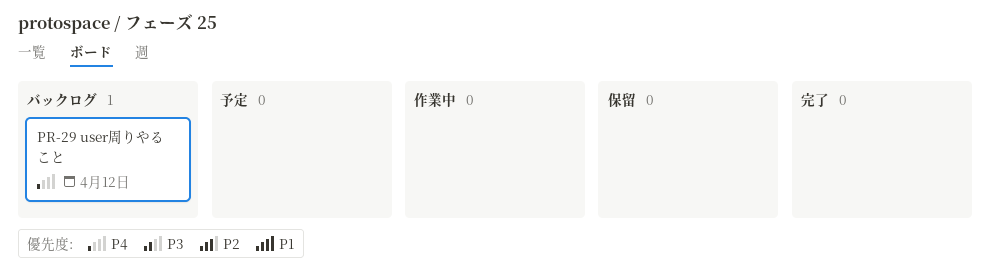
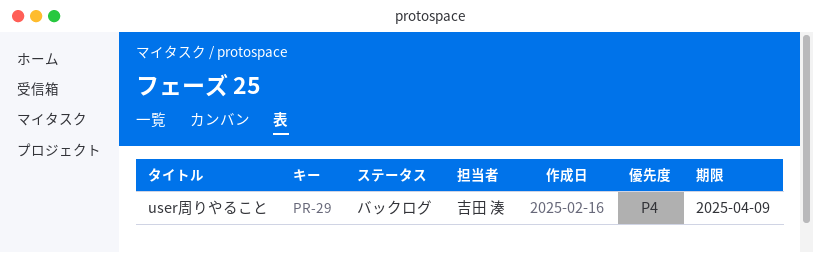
PR-29, due: Apr 12 -> Apr 9

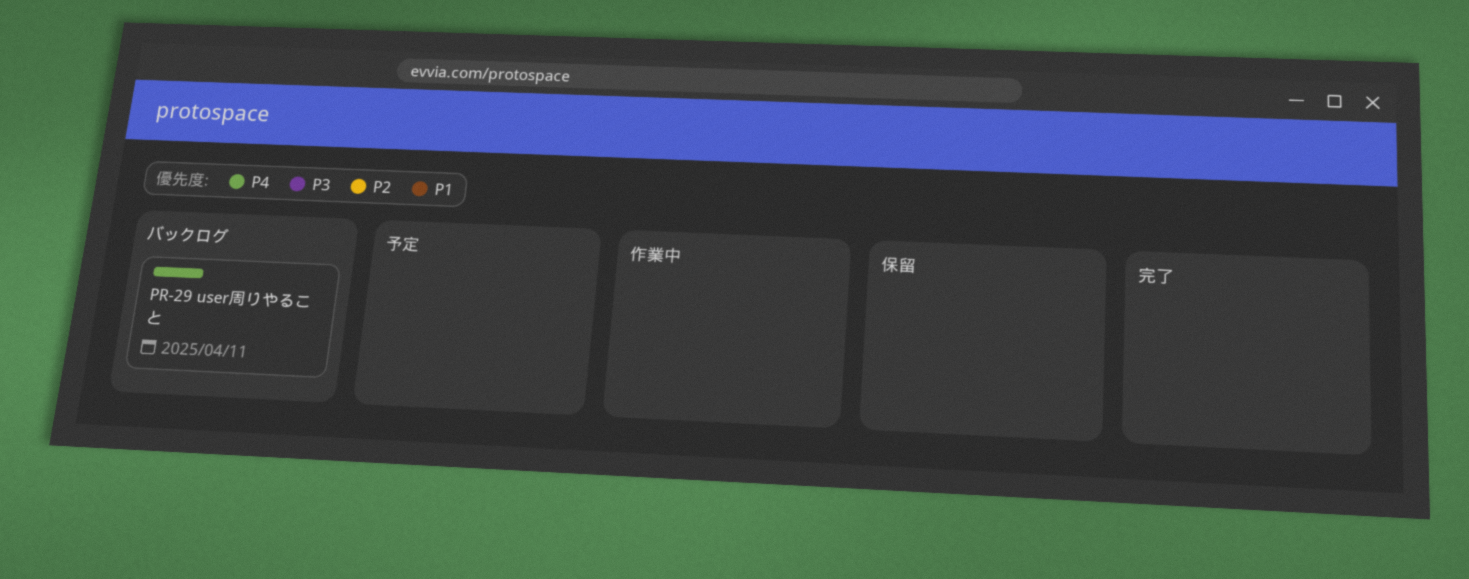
PR-29, due: Apr 9 -> Apr 11

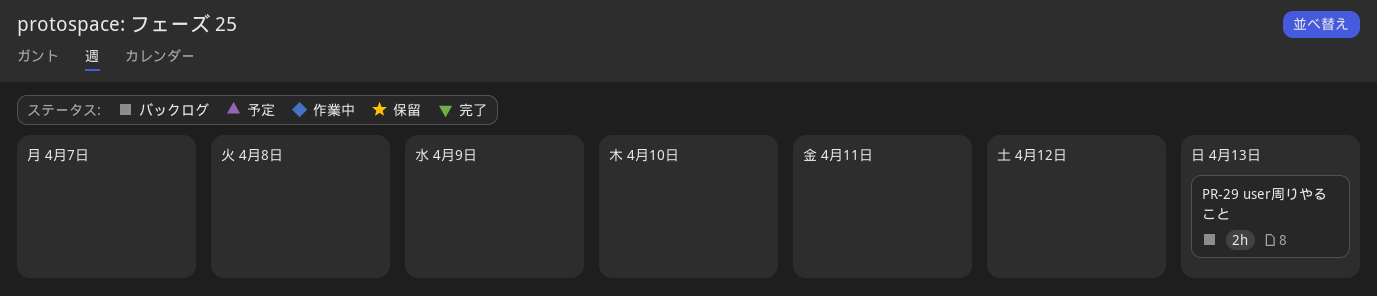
PR-29, due: Apr 11 -> Apr 13

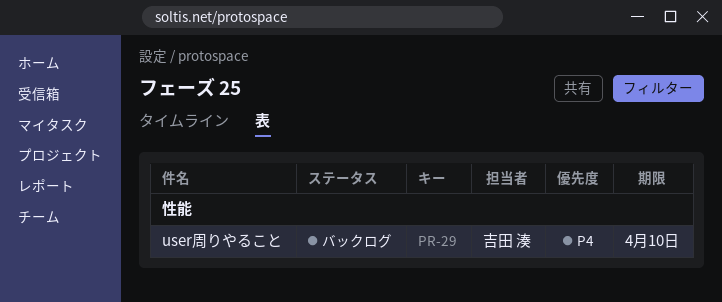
PR-29, due: Apr 13 -> Apr 10

